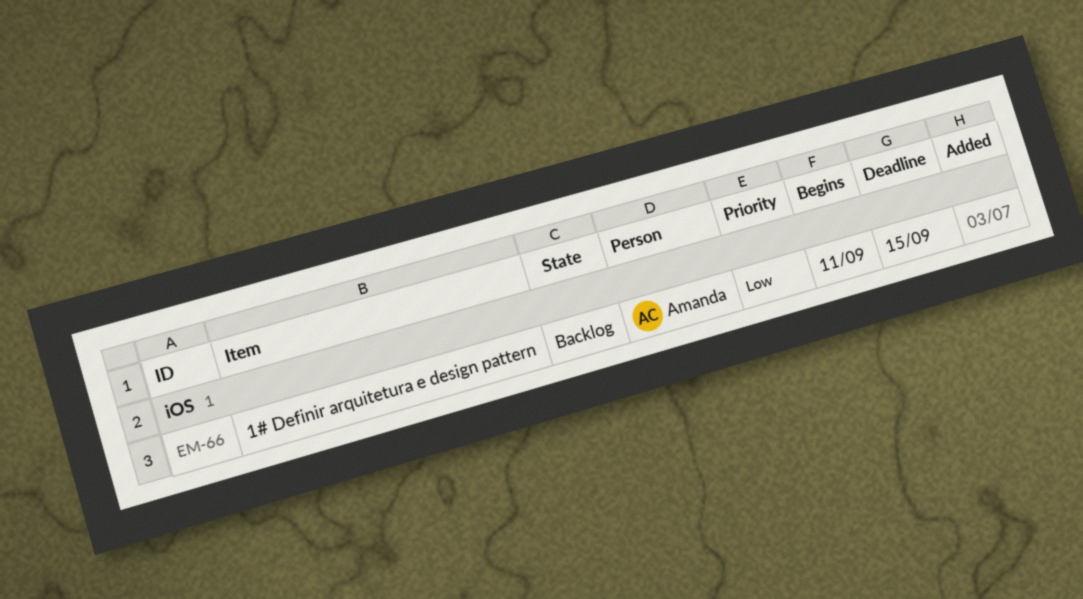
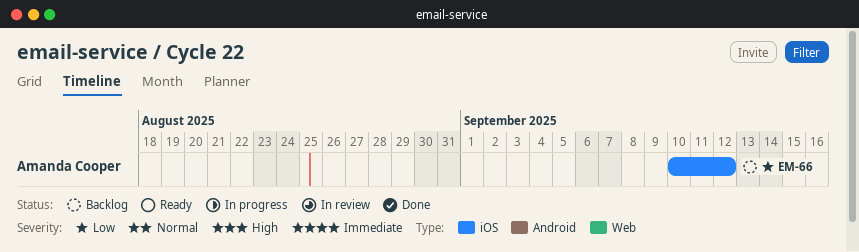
EM-66, start: Sep 11 -> Sep 10
EM-66, due: Sep 15 -> Sep 12

